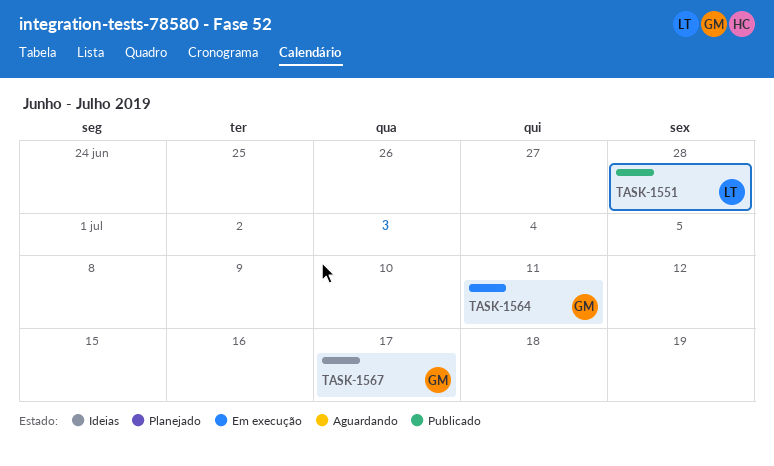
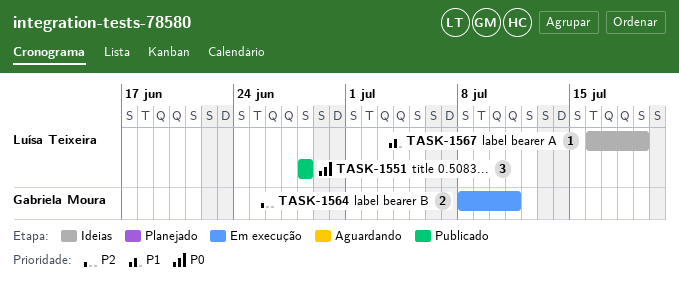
TASK-1567, owner: Gabriela Moura -> Luísa Teixeira
TASK-1567, due: Jul 17 -> Jul 19

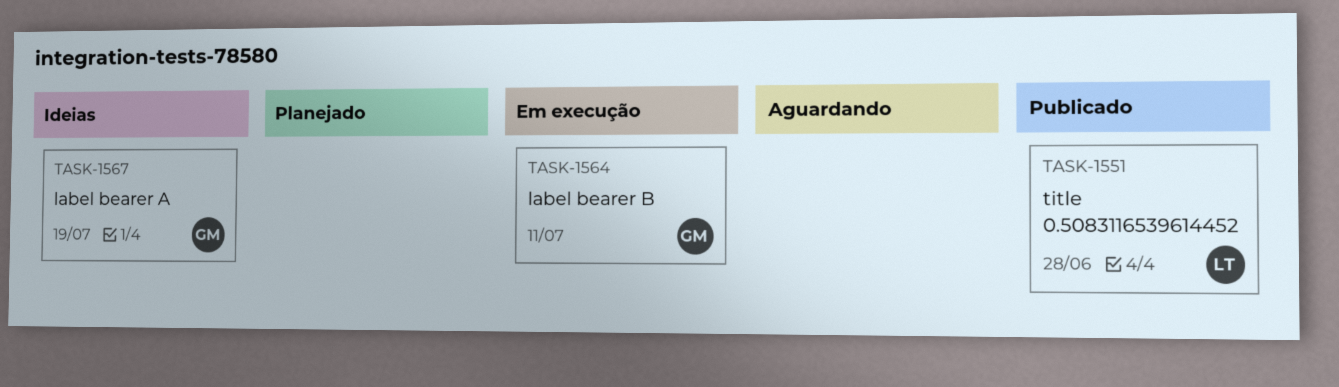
TASK-1567, owner: Luísa Teixeira -> Gabriela Moura

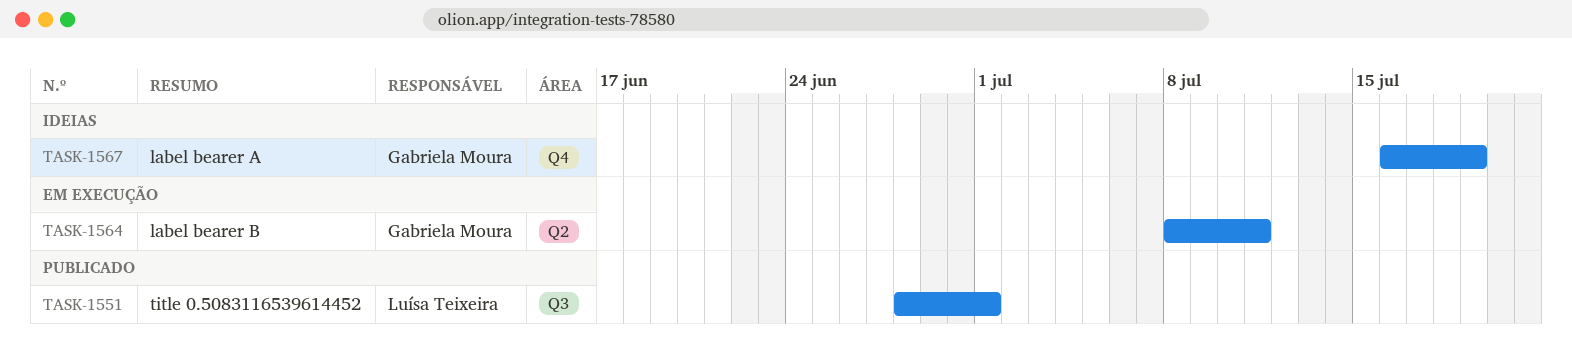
TASK-1551, due: Jun 28 -> Jul 1

